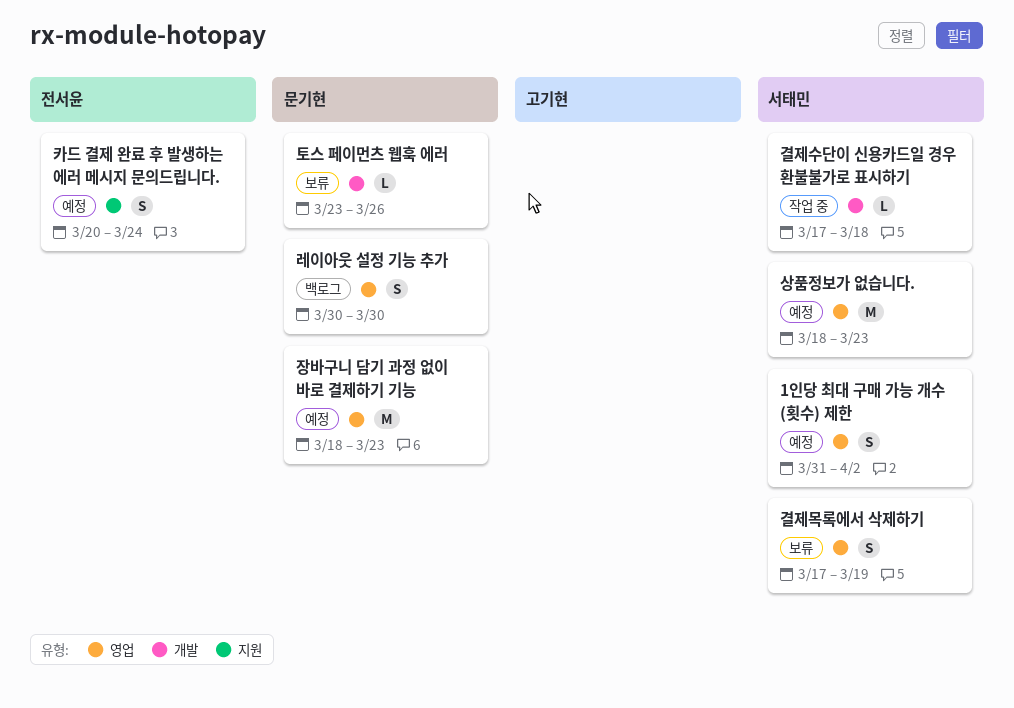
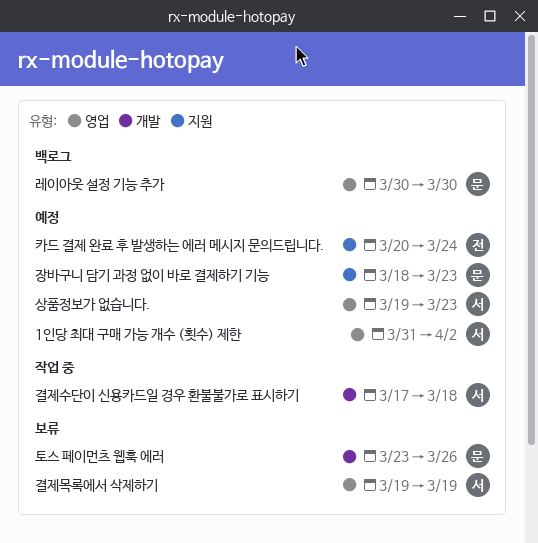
결제목록에서 삭제하기, start: Mar 17 -> Mar 19
상품정보가 없습니다., start: Mar 18 -> Mar 19
장바구니 담기 과정 없이 바로 결제하기 기능, label: 영업 -> 지원

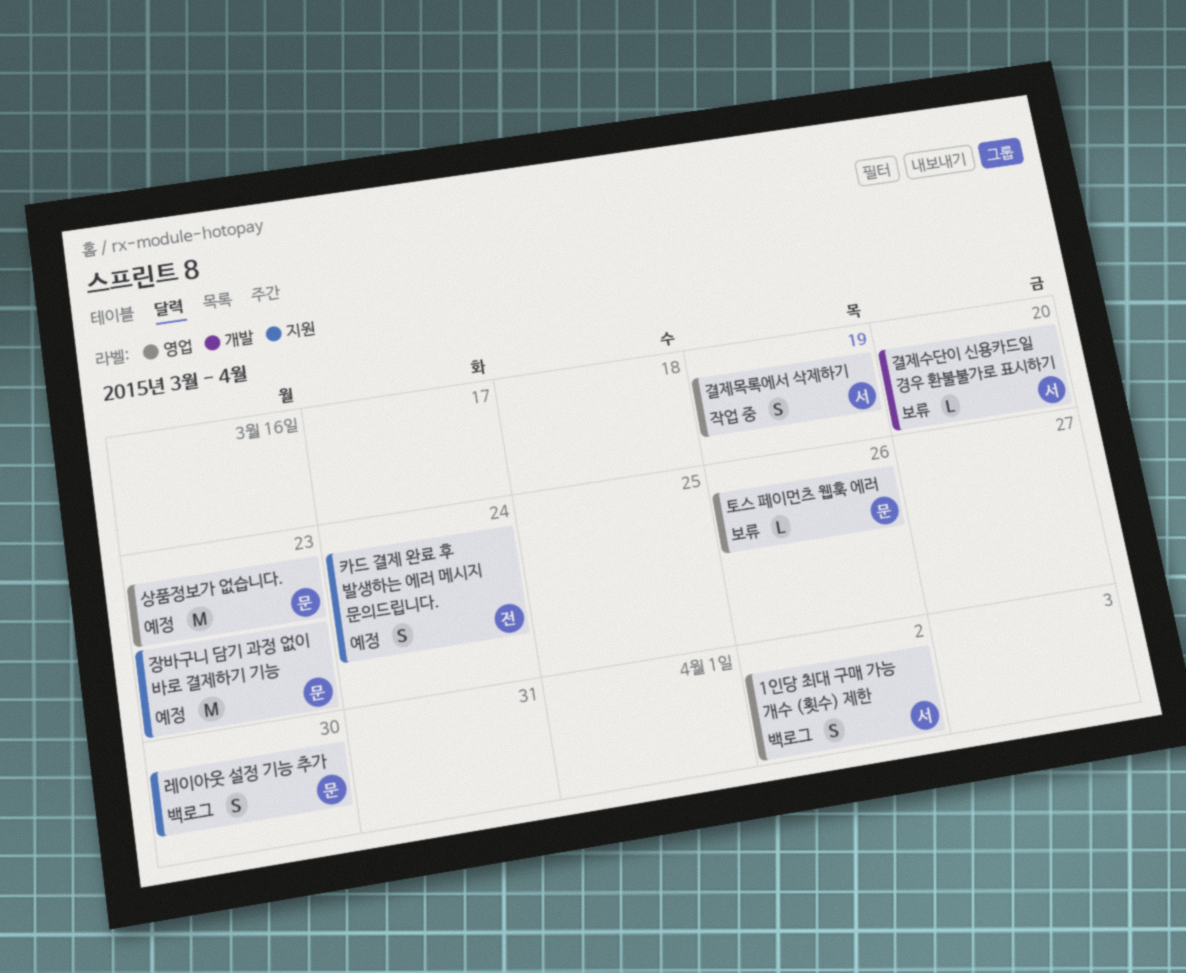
1인당 최대 구매 가능 개수 (횟수) 제한, status: 예정 -> 백로그
결제목록에서 삭제하기, status: 보류 -> 작업 중
결제수단이 신용카드일 경우 환불불가로 표시하기, status: 작업 중 -> 보류
결제수단이 신용카드일 경우 환불불가로 표시하기, due: Mar 18 -> Mar 20
레이아웃 설정 기능 추가, label: 영업 -> 지원
상품정보가 없습니다., owner: 서 -> 문
토스 페이먼츠 웹훅 에러, label: 개발 -> 영업

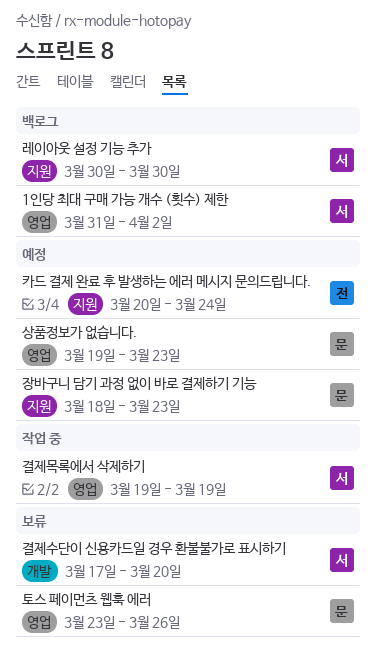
레이아웃 설정 기능 추가, owner: 문 -> 서

